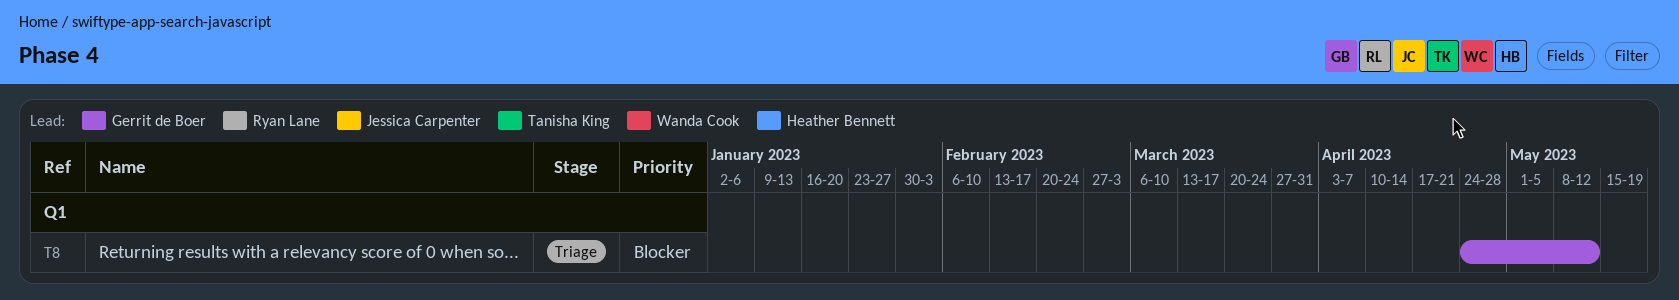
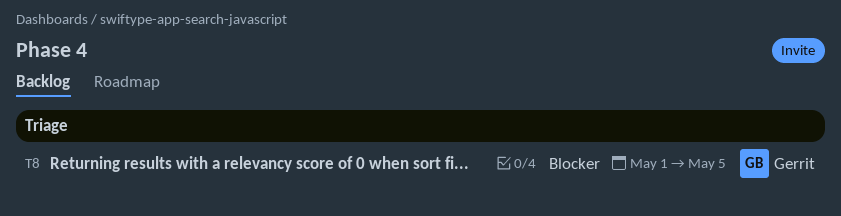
T8, start: Apr 24 -> May 1
T8, due: May 12 -> May 5

